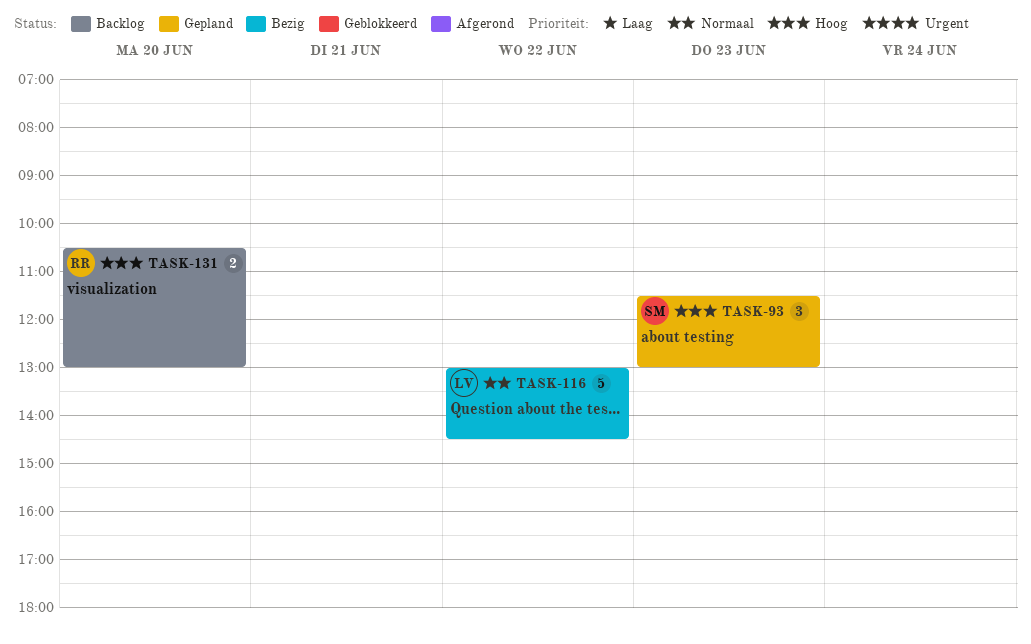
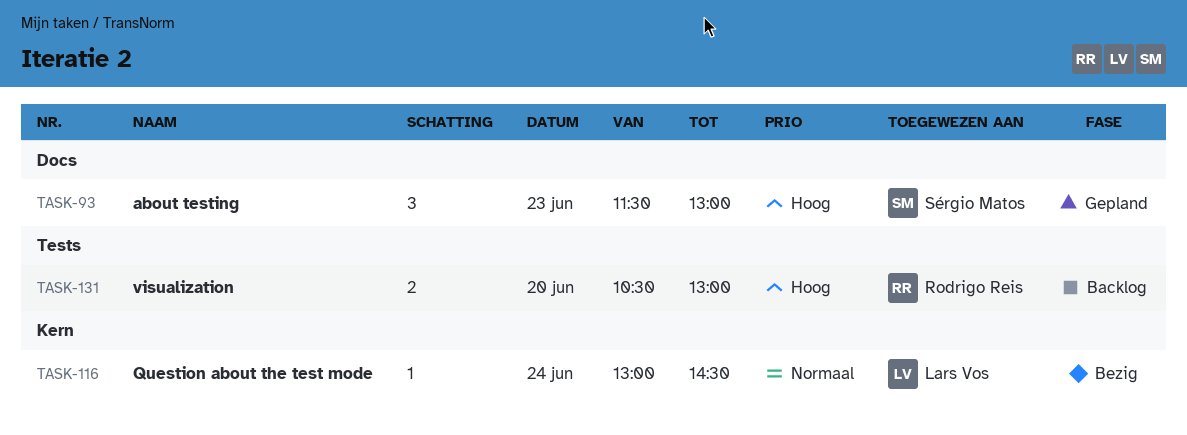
TASK-116, estimate: 5 -> 1
TASK-116, day: Jun 22 -> Jun 24

